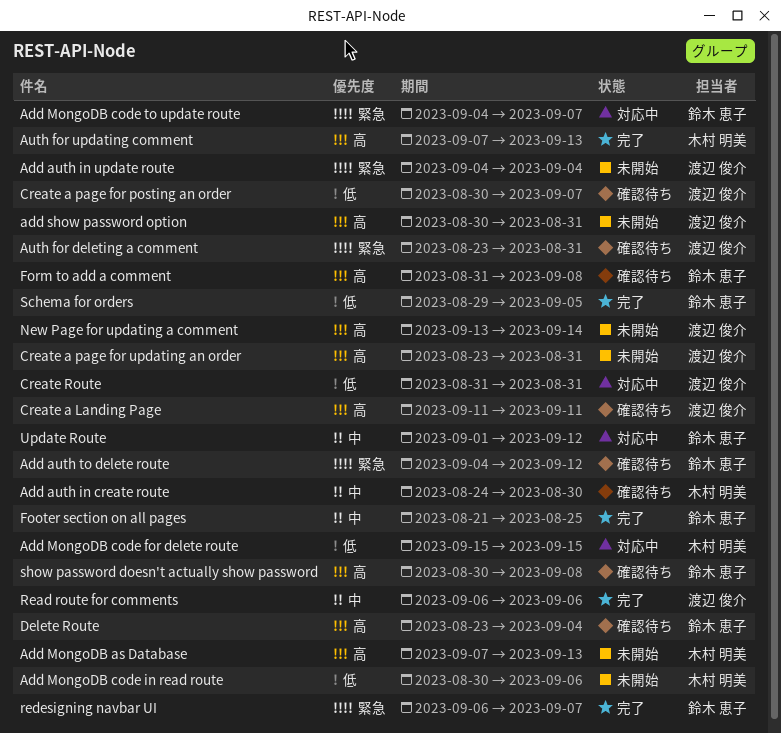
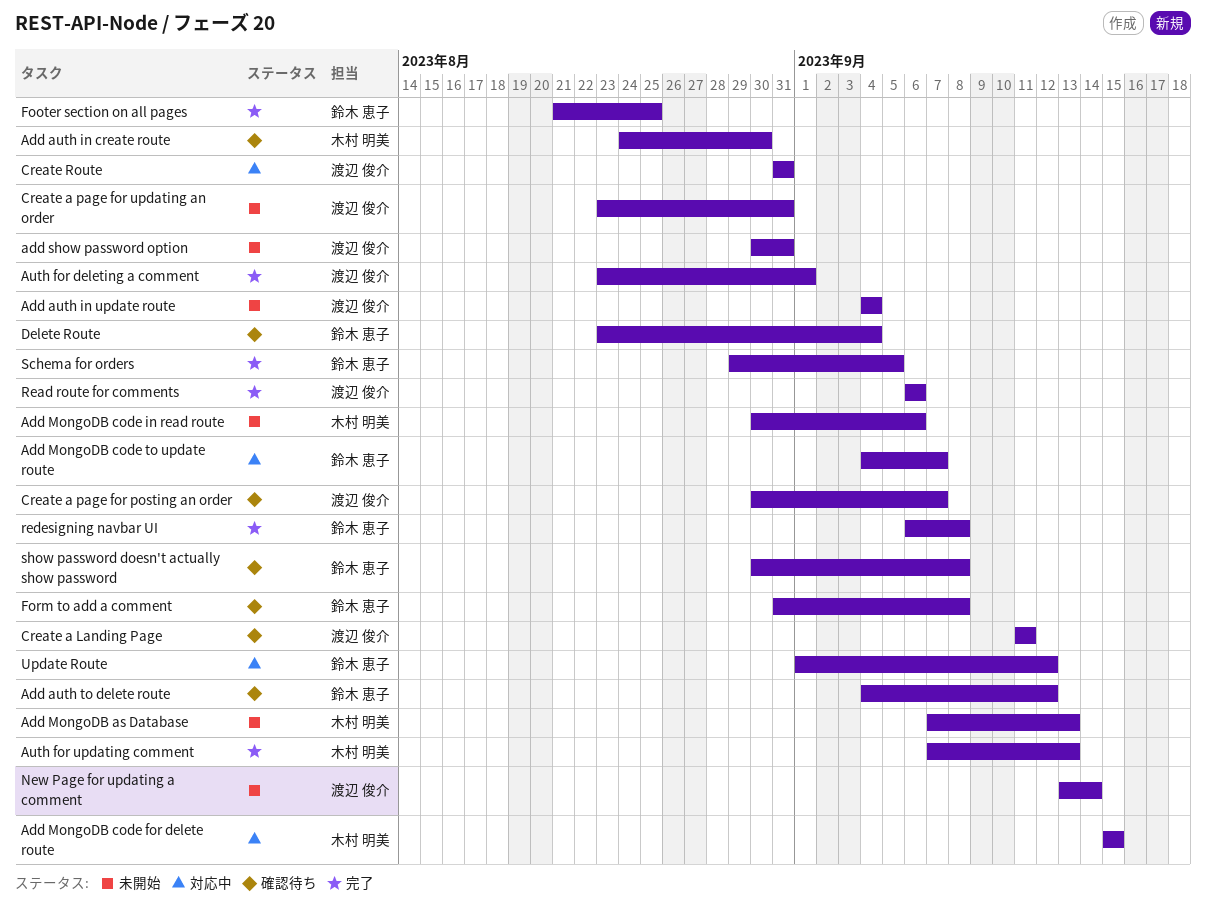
Auth for deleting a comment, status: 確認待ち -> 完了
Auth for deleting a comment, due: Aug 31 -> Sep 1
redesigning navbar UI, due: Sep 7 -> Sep 8

